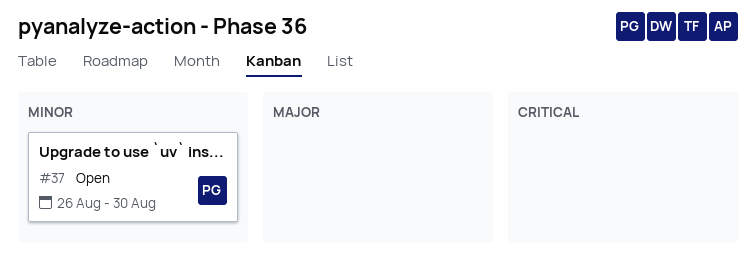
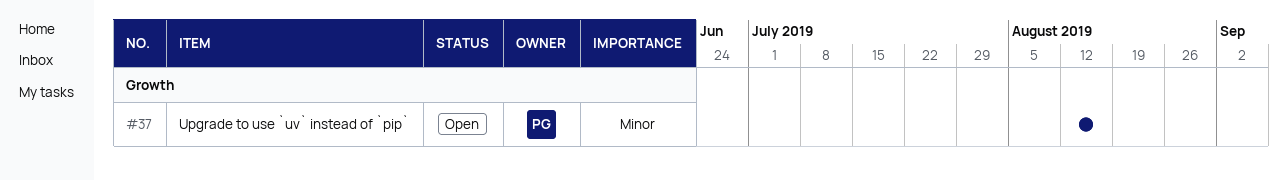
#37, start: Aug 26 -> Aug 12
#37, due: Aug 30 -> Aug 16

